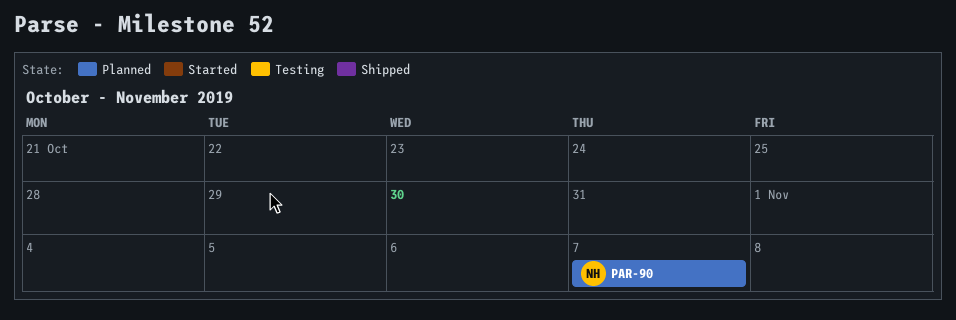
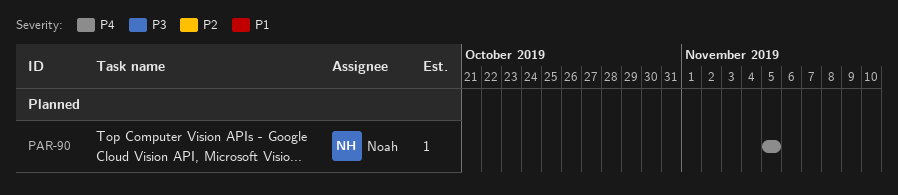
PAR-90, start: Nov 7 -> Nov 5
PAR-90, due: Nov 7 -> Nov 5

